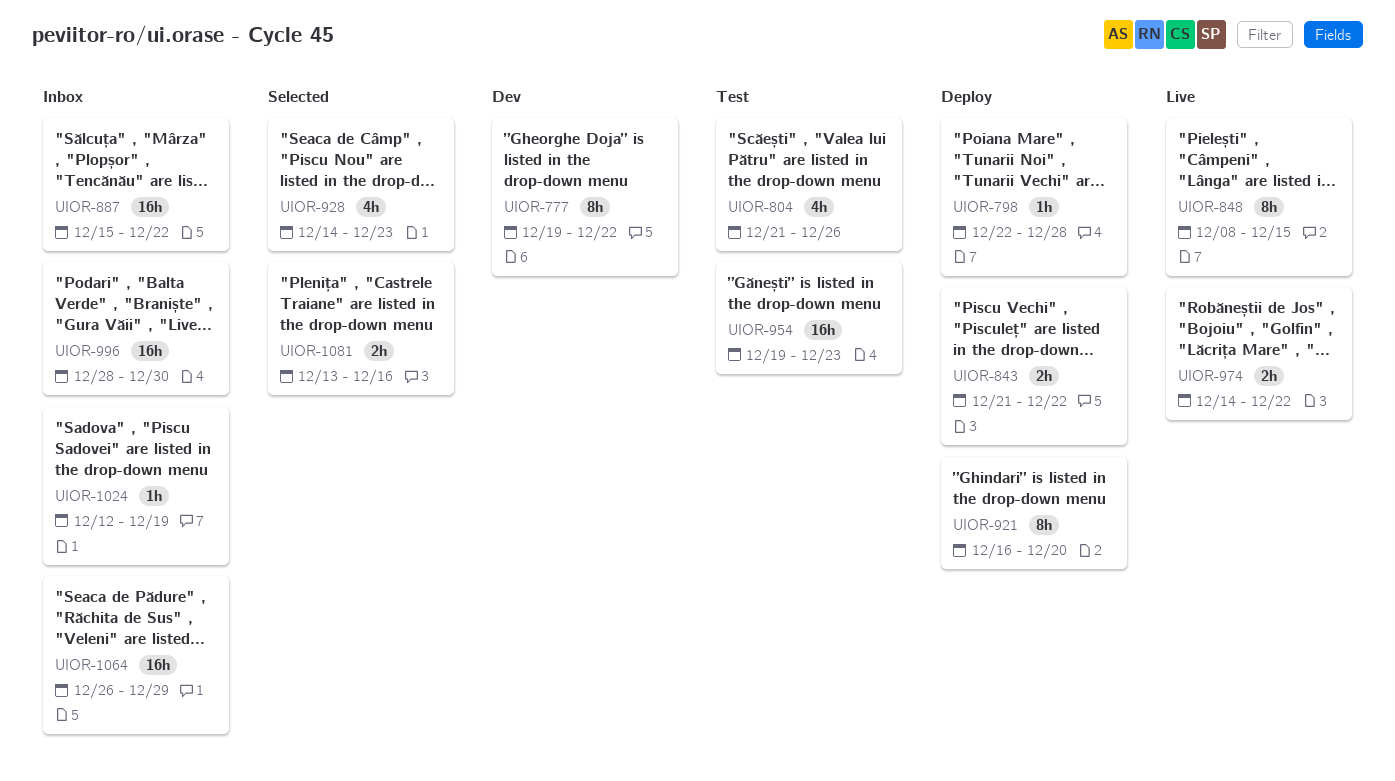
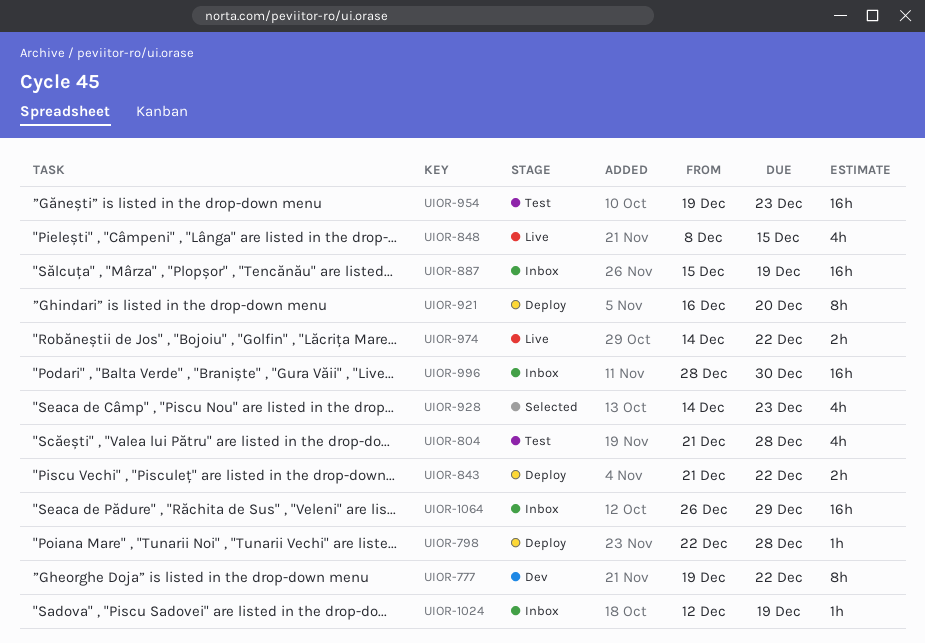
UIOR-804, due: Dec 26 -> Dec 28
UIOR-848, estimate: 8h -> 4h
UIOR-887, due: Dec 22 -> Dec 19
UIOR-1081: present -> none

